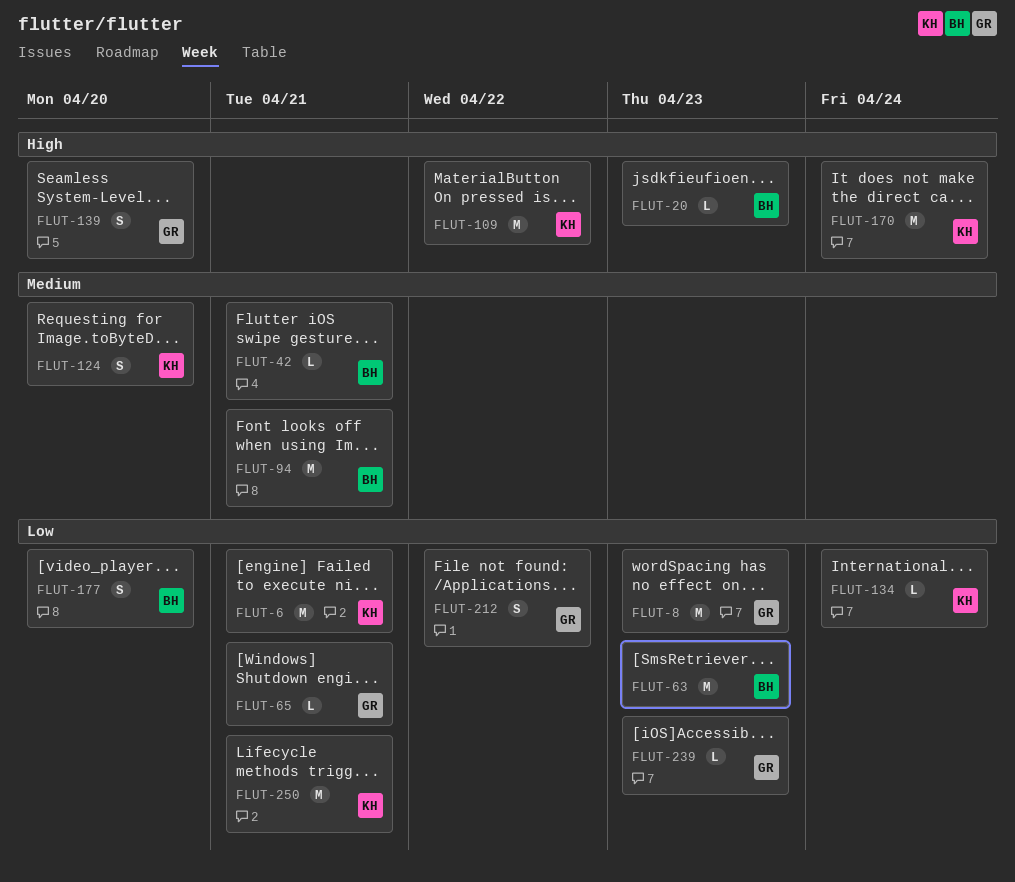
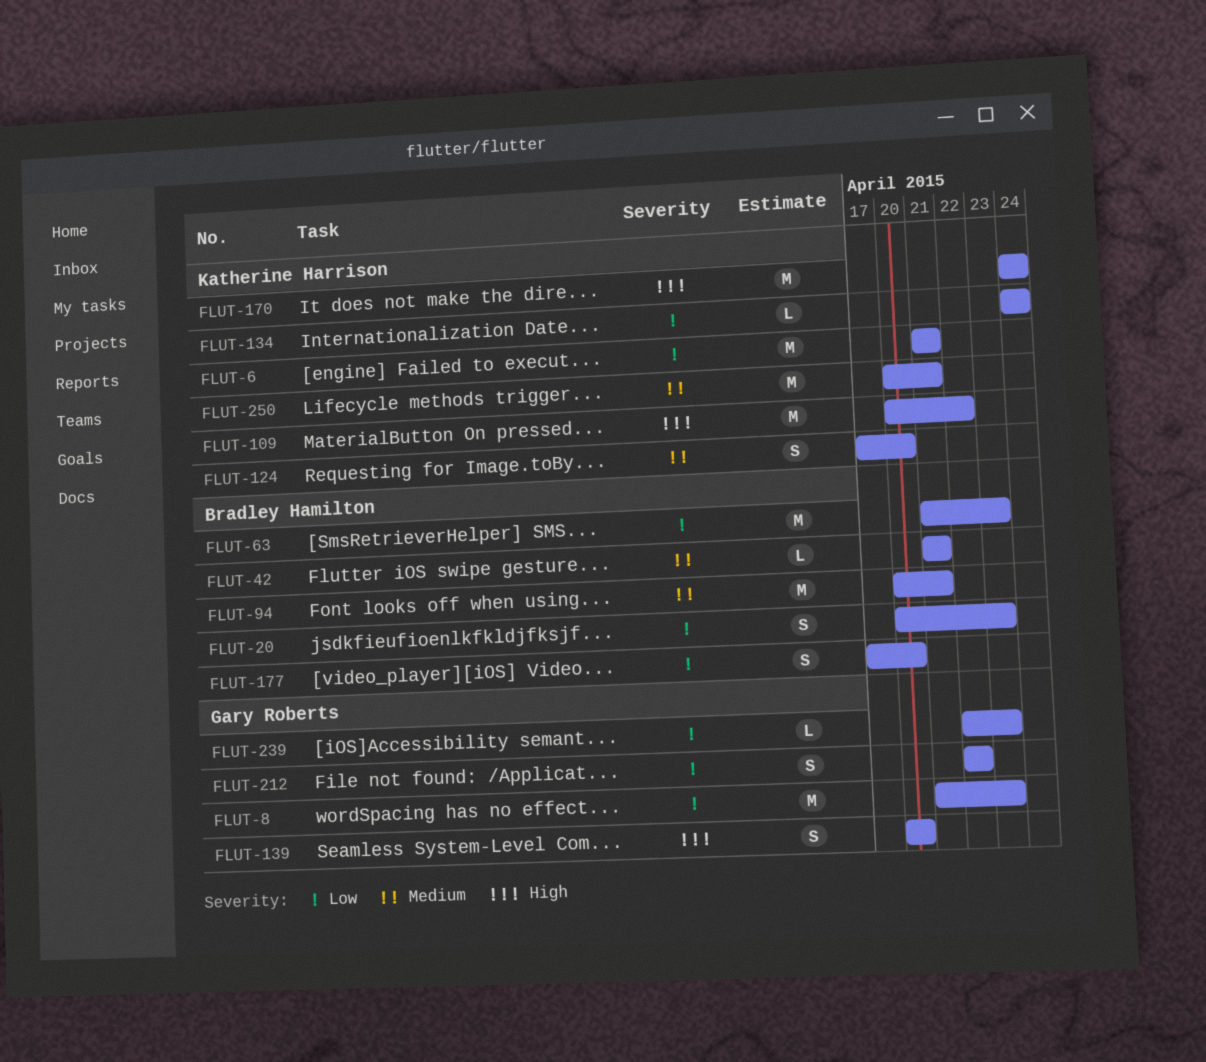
FLUT-20, priority: High -> Low
FLUT-20, estimate: L -> S
FLUT-65: present -> none
FLUT-250, priority: Low -> Medium

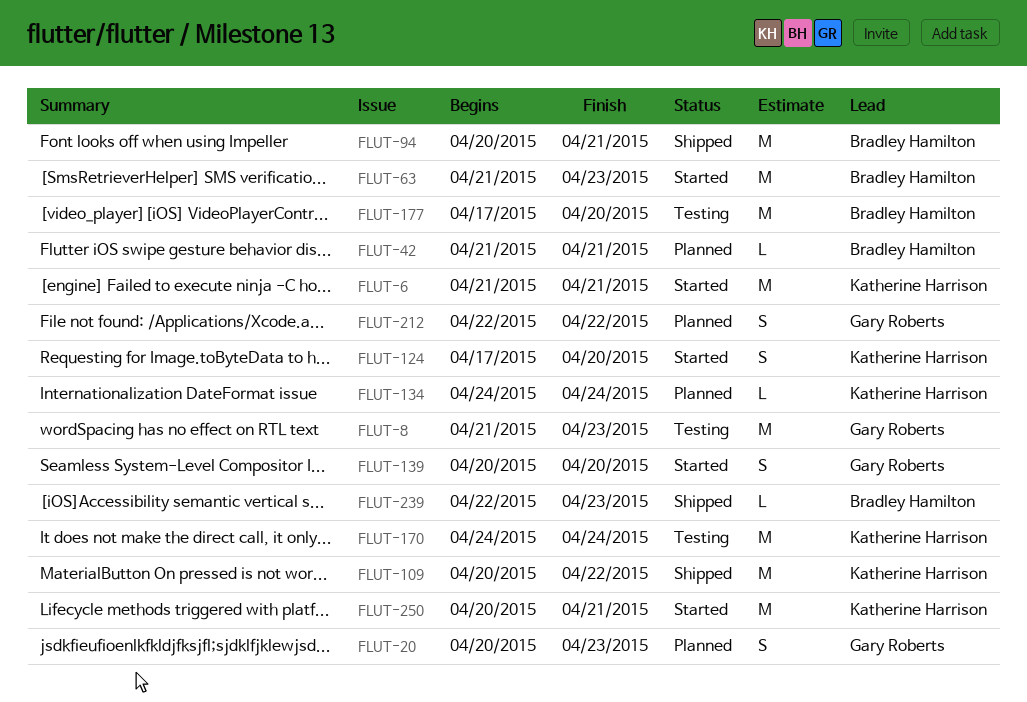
FLUT-20, owner: Bradley Hamilton -> Gary Roberts
FLUT-177, estimate: S -> M
FLUT-239, owner: Gary Roberts -> Bradley Hamilton

